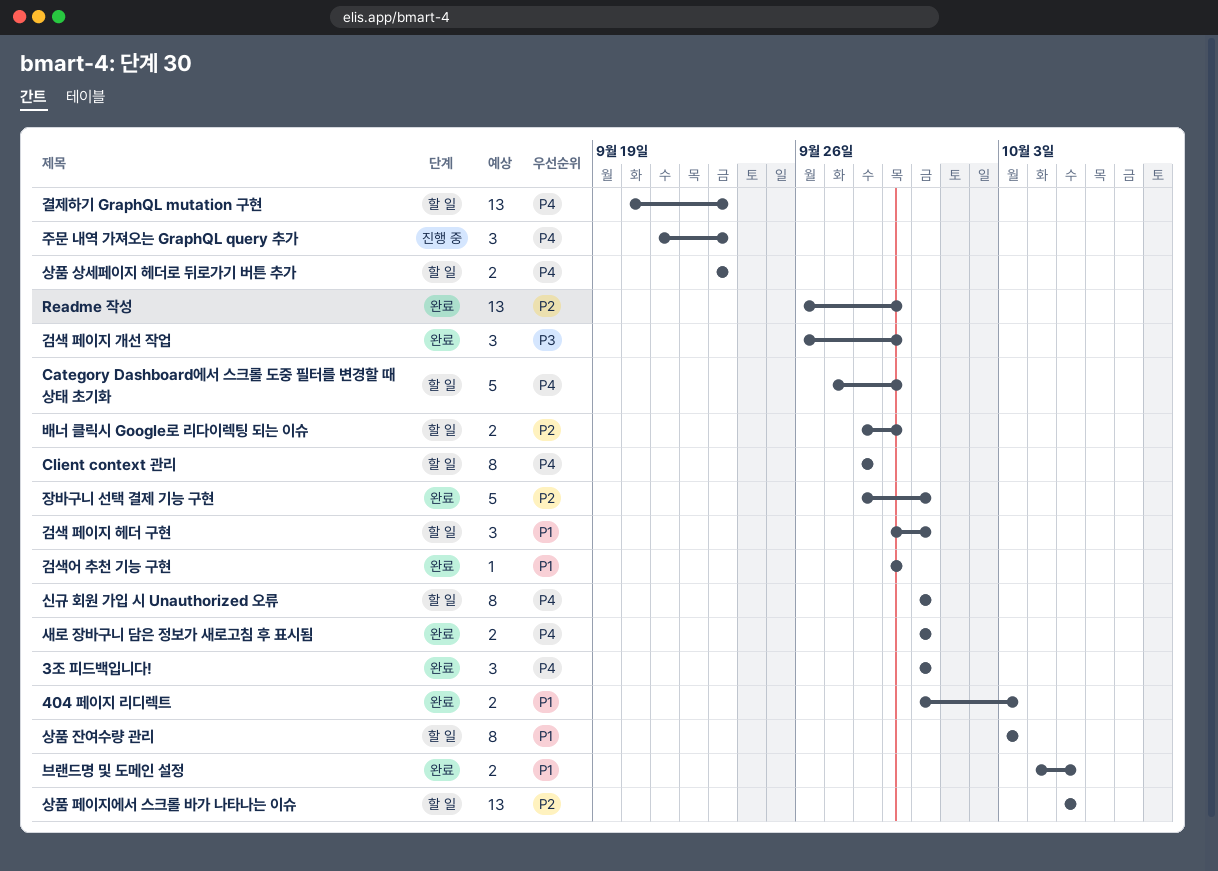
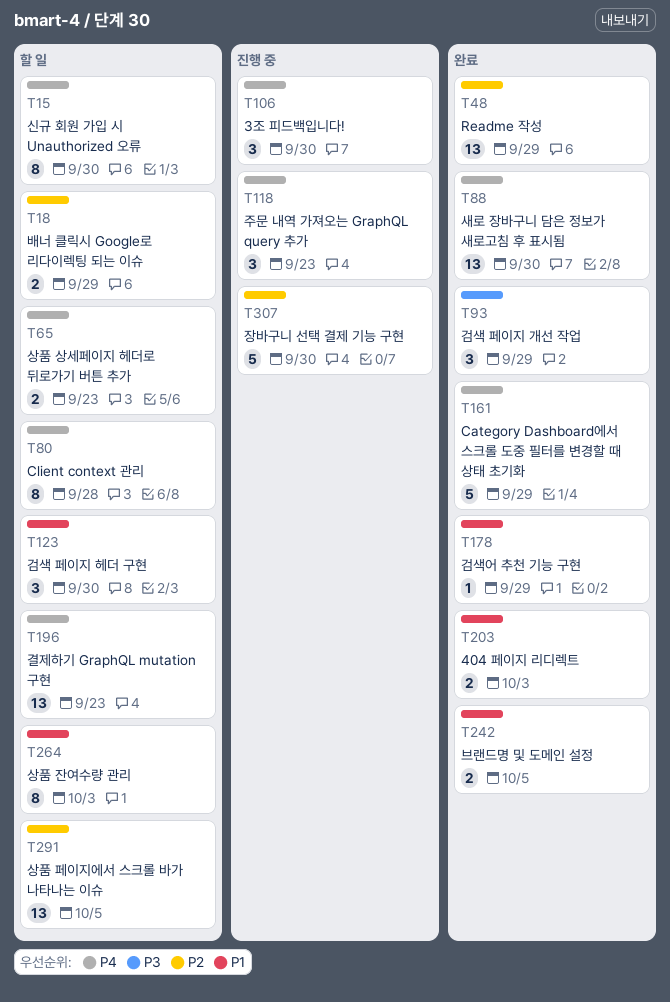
3조 피드백입니다!, status: 완료 -> 진행 중
Category Dashboard에서 스크롤 도중 필터를 변경할 때 상태 초기화, status: 할 일 -> 완료
새로 장바구니 담은 정보가 새로고침 후 표시됨, estimate: 2 -> 13
장바구니 선택 결제 기능 구현, status: 완료 -> 진행 중

